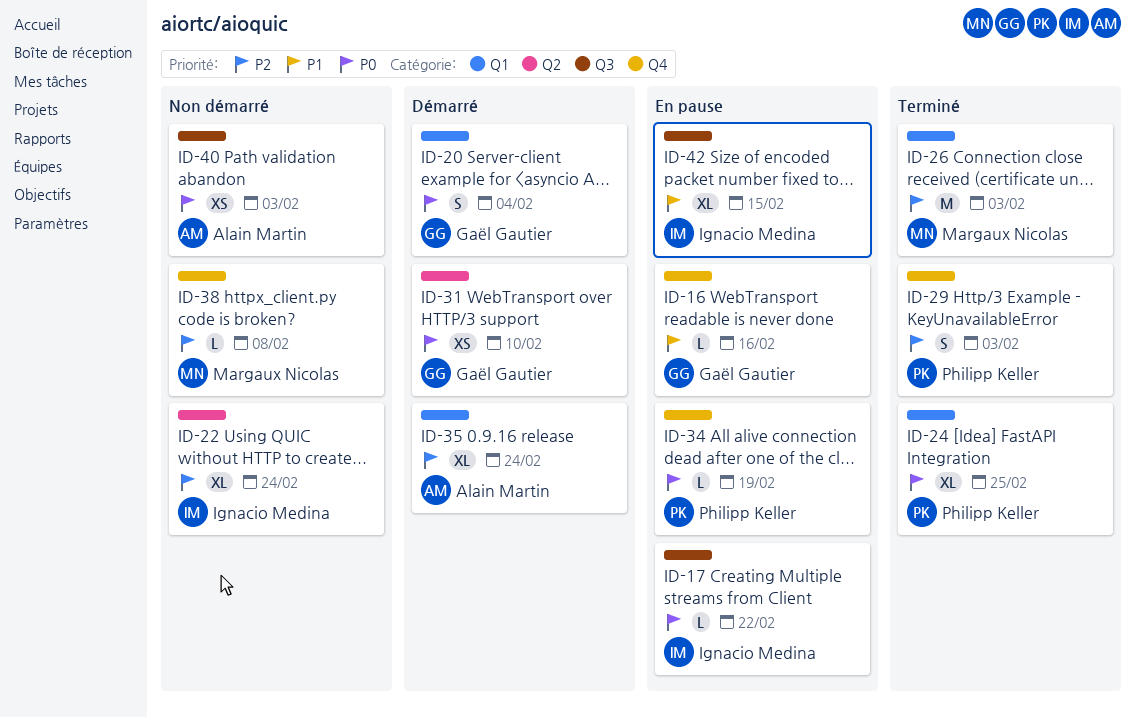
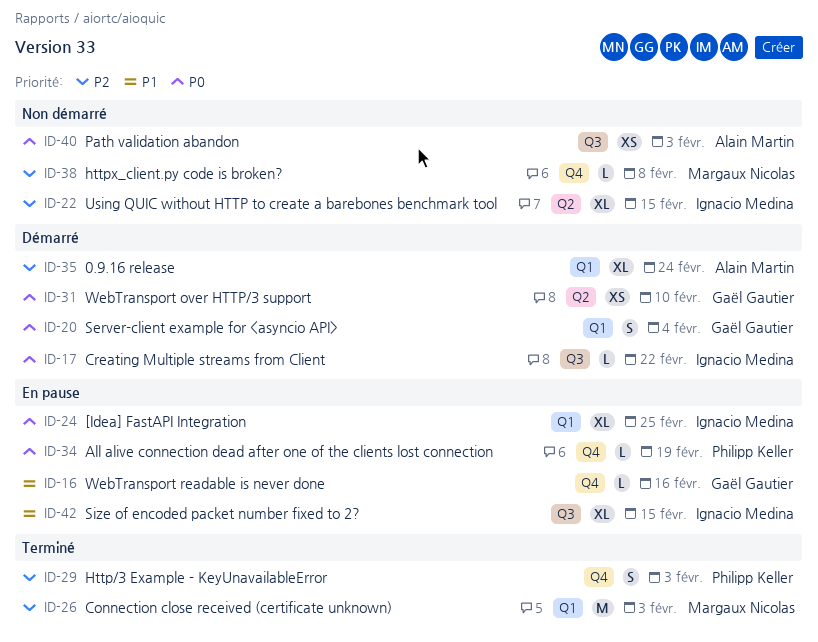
ID-17, status: En pause -> Démarré
ID-22, due: Feb 24 -> Feb 15
ID-24, status: Terminé -> En pause
ID-24, owner: Philipp Keller -> Ignacio Medina

